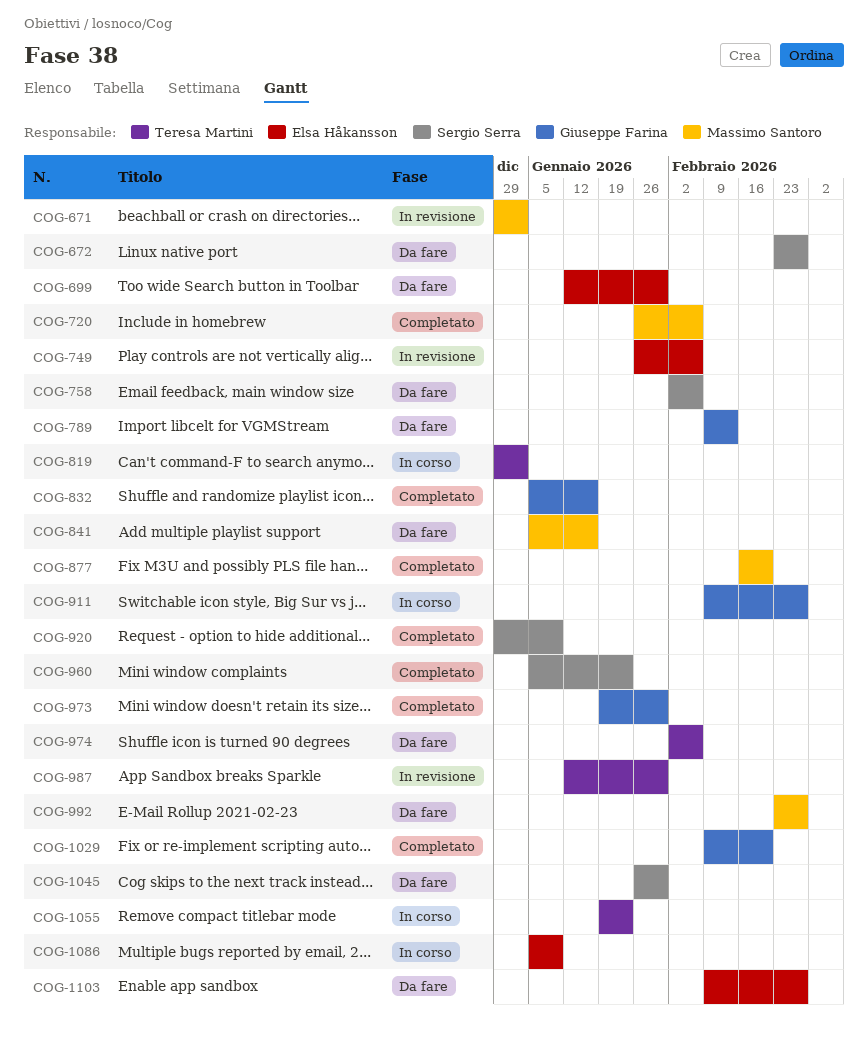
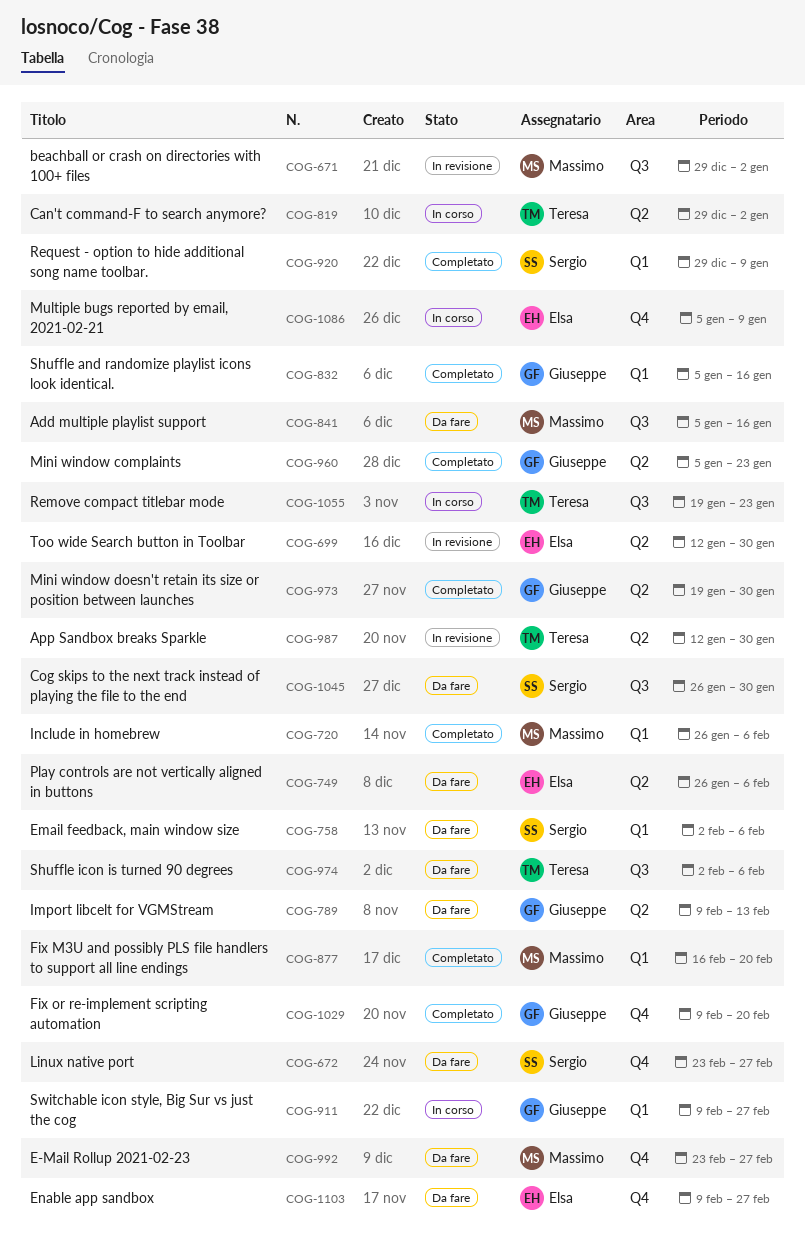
COG-699, status: Da fare -> In revisione
COG-749, status: In revisione -> Da fare
COG-960, owner: Sergio Serra -> Giuseppe Farina

